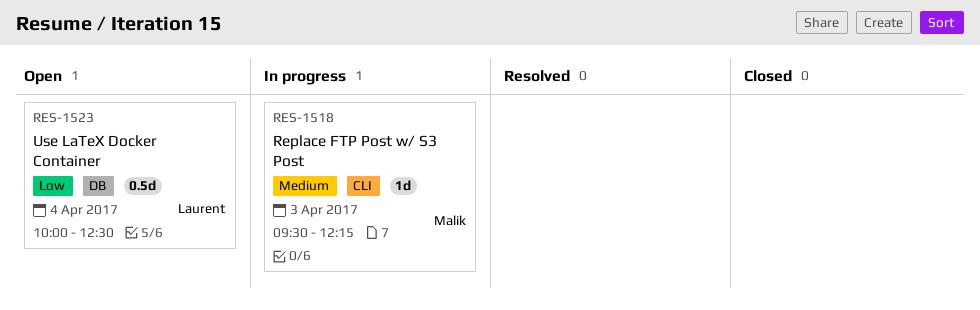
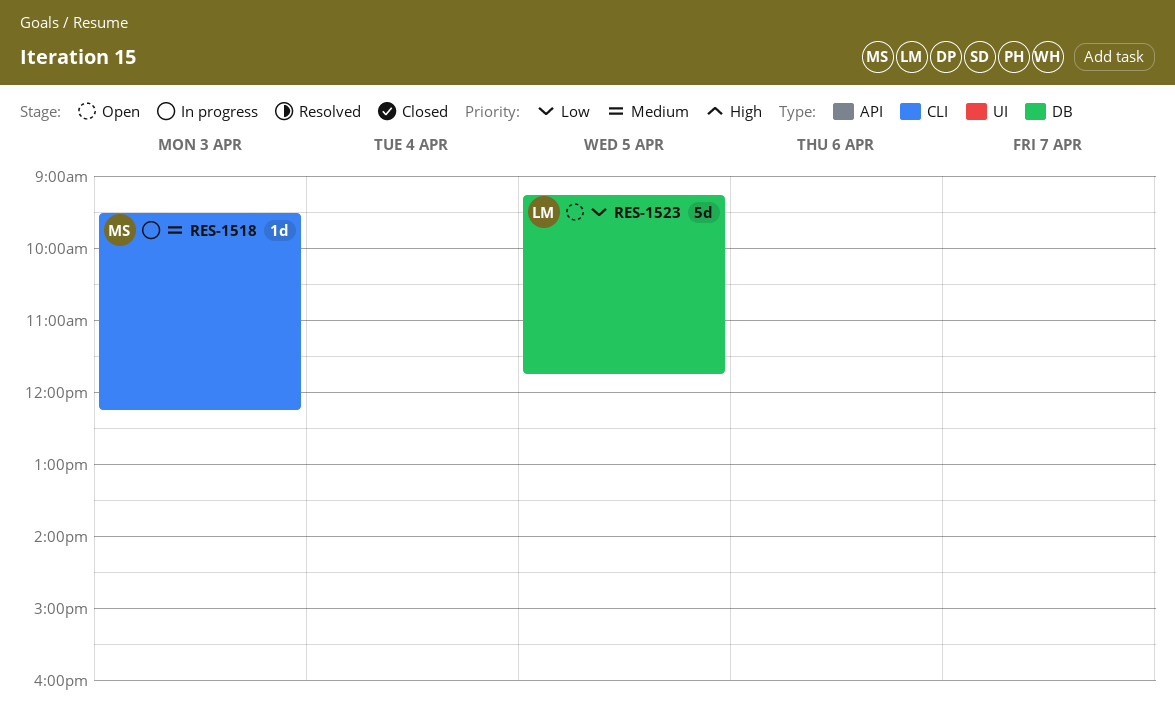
RES-1523, estimate: 0.5d -> 5d
RES-1523, day: Apr 4 -> Apr 5
RES-1523, begins: 10:00 -> 09:15
RES-1523, ends: 12:30 -> 11:45

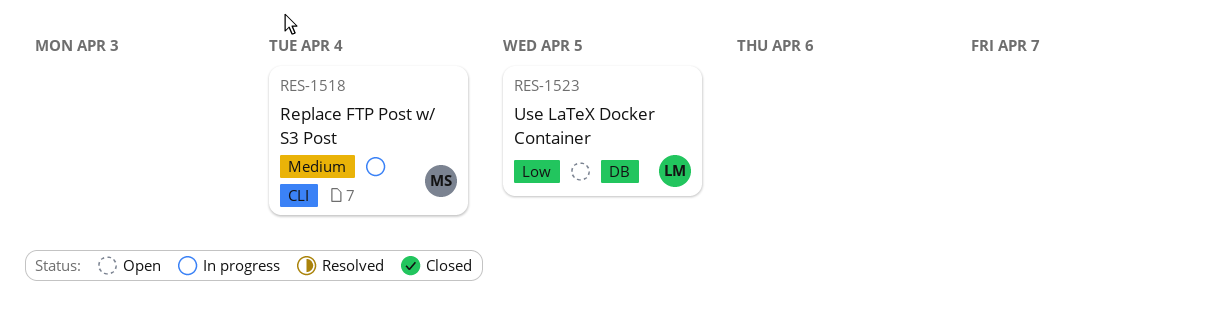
RES-1518, day: Apr 3 -> Apr 4

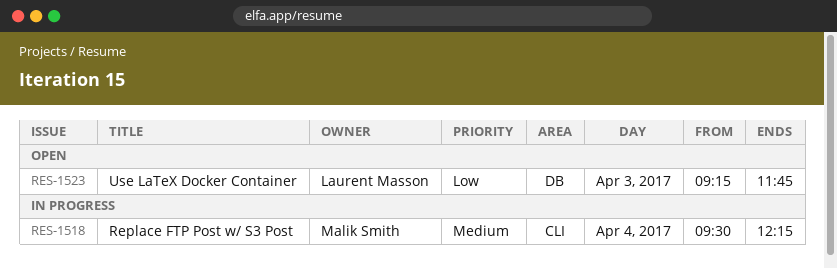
RES-1523, day: Apr 5 -> Apr 3

